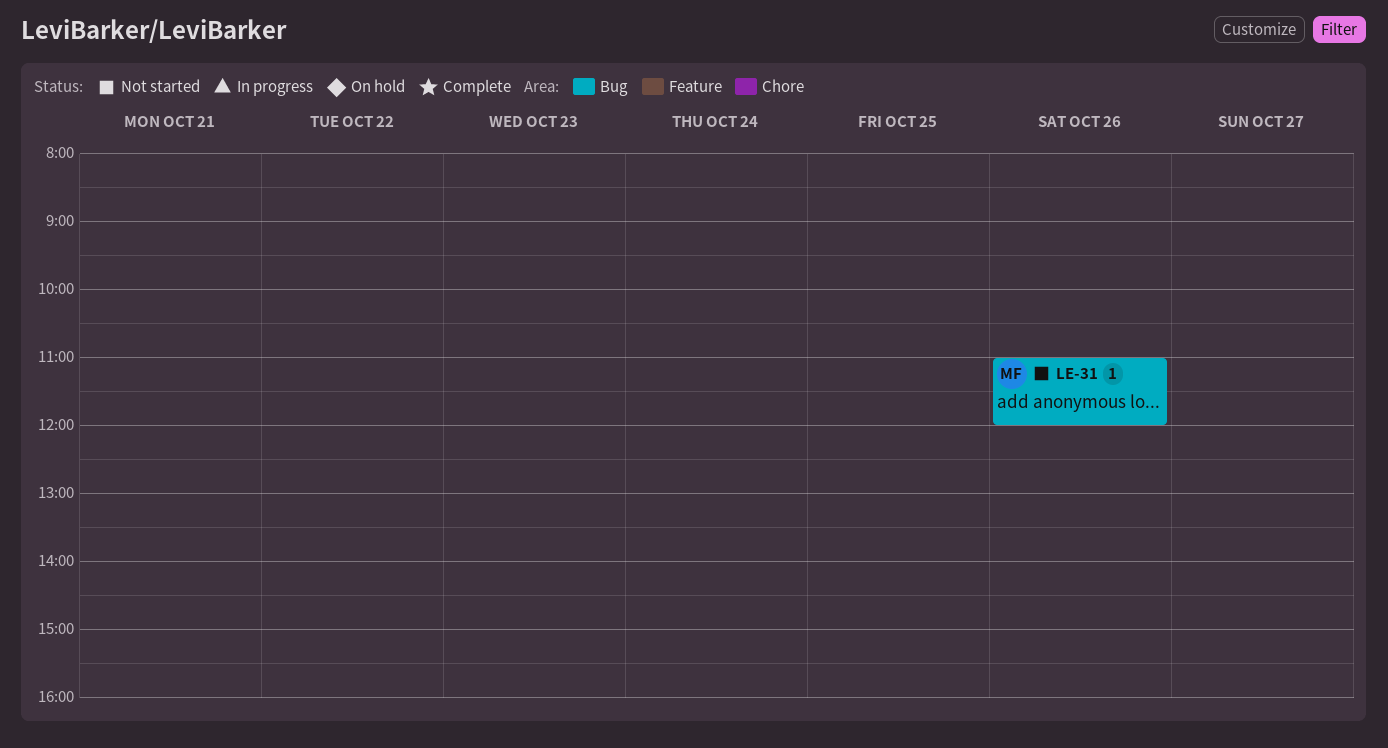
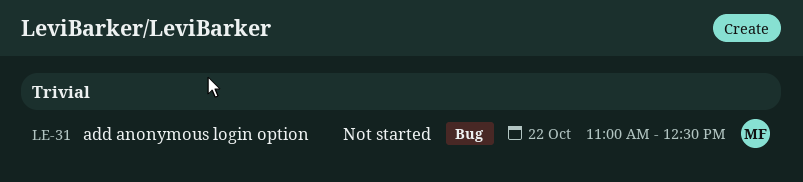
LE-31, day: Oct 26 -> Oct 22
LE-31, ends: 12:00 -> 12:30

